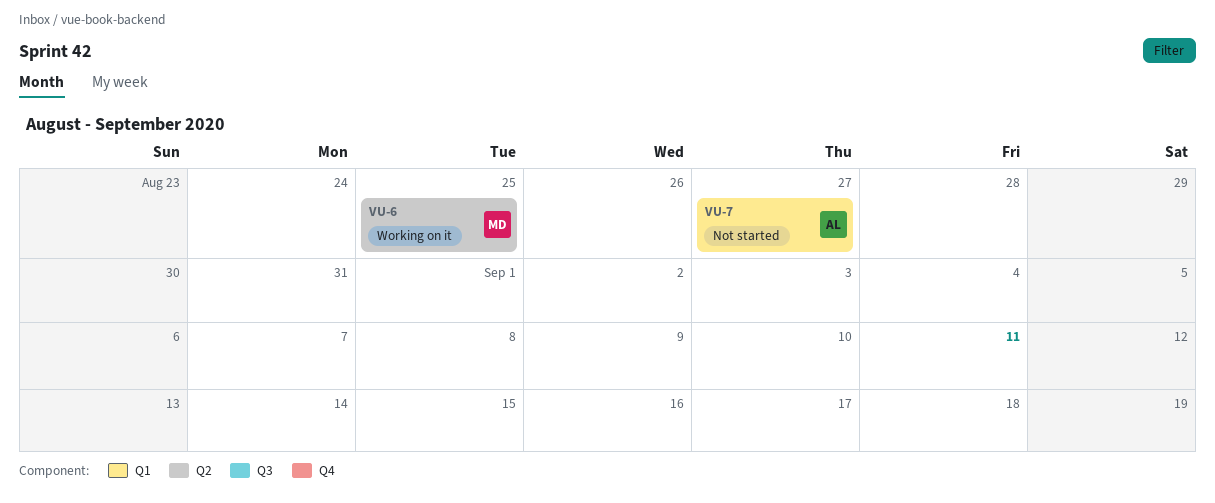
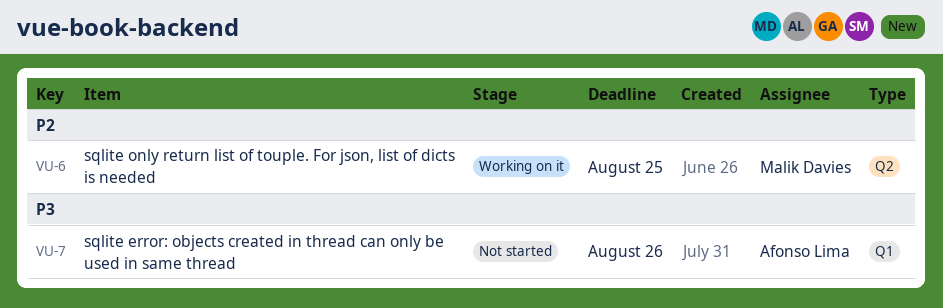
VU-7, due: Aug 27 -> Aug 26

